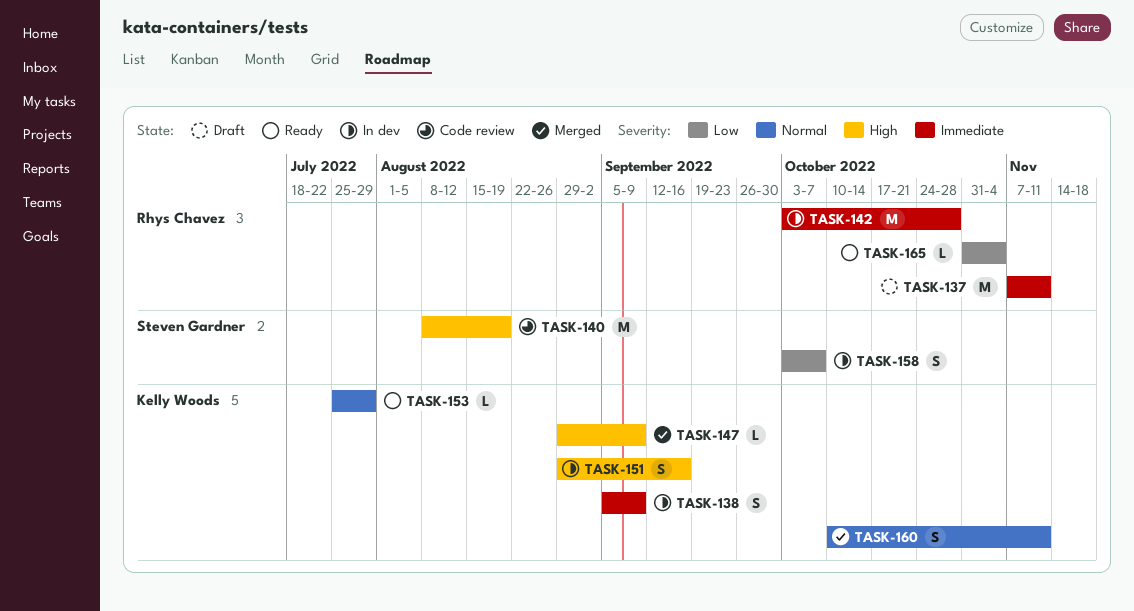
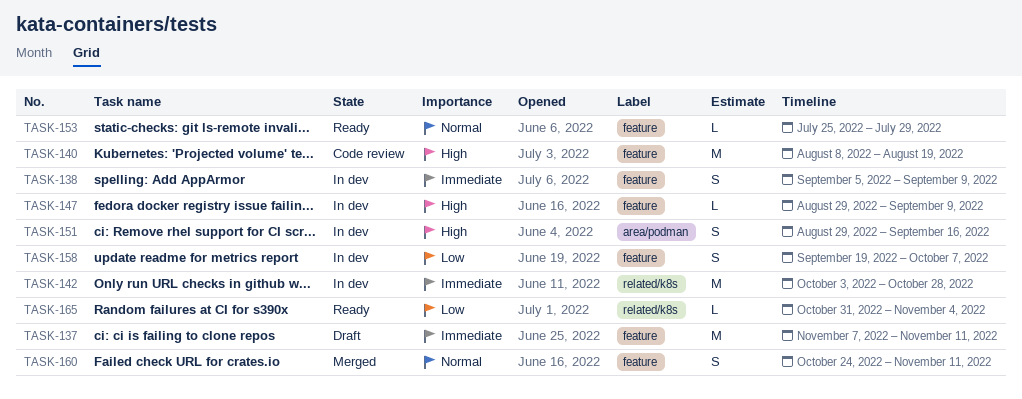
TASK-147, status: Merged -> In dev
TASK-158, start: Oct 3 -> Sep 19
TASK-160, start: Oct 10 -> Oct 24

